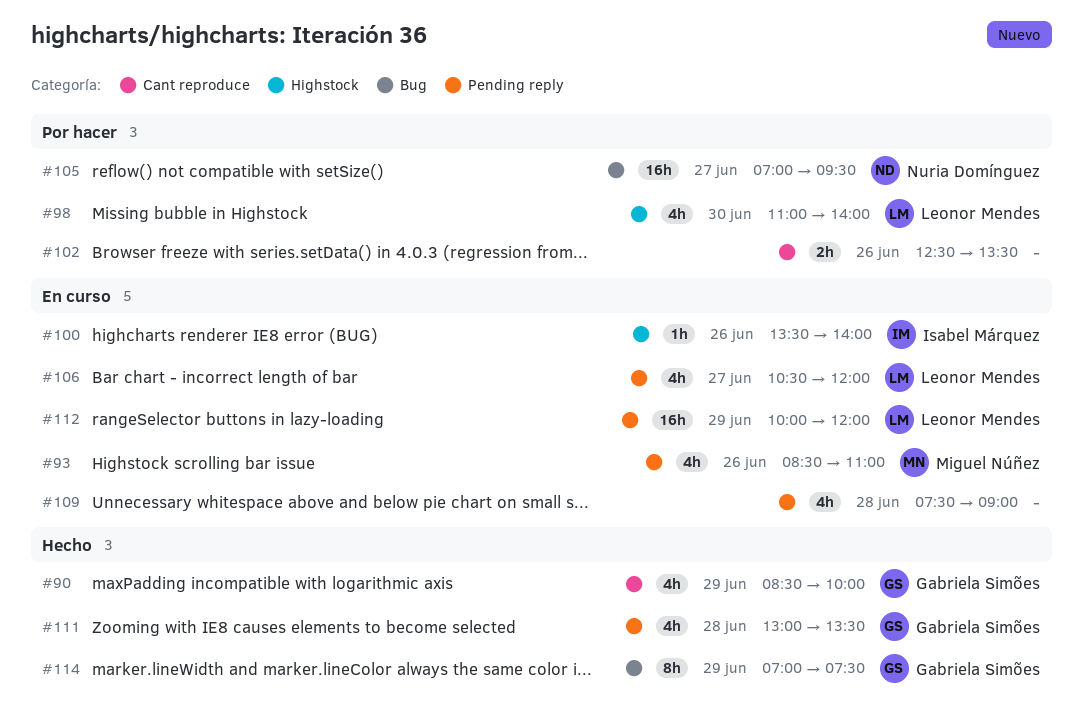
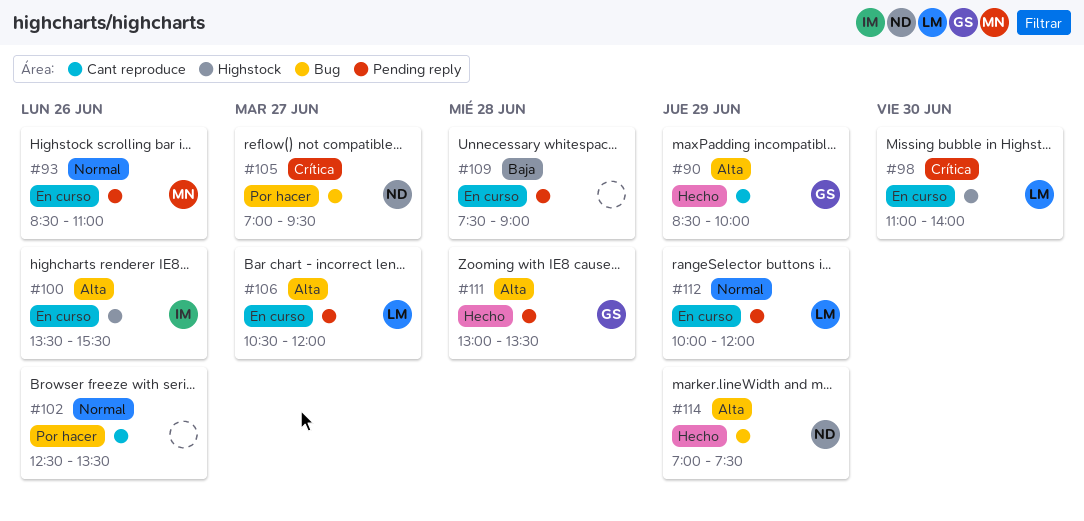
#98, status: Por hacer -> En curso
#100, ends: 14:00 -> 15:30
#114, owner: Gabriela Simões -> Nuria Domínguez

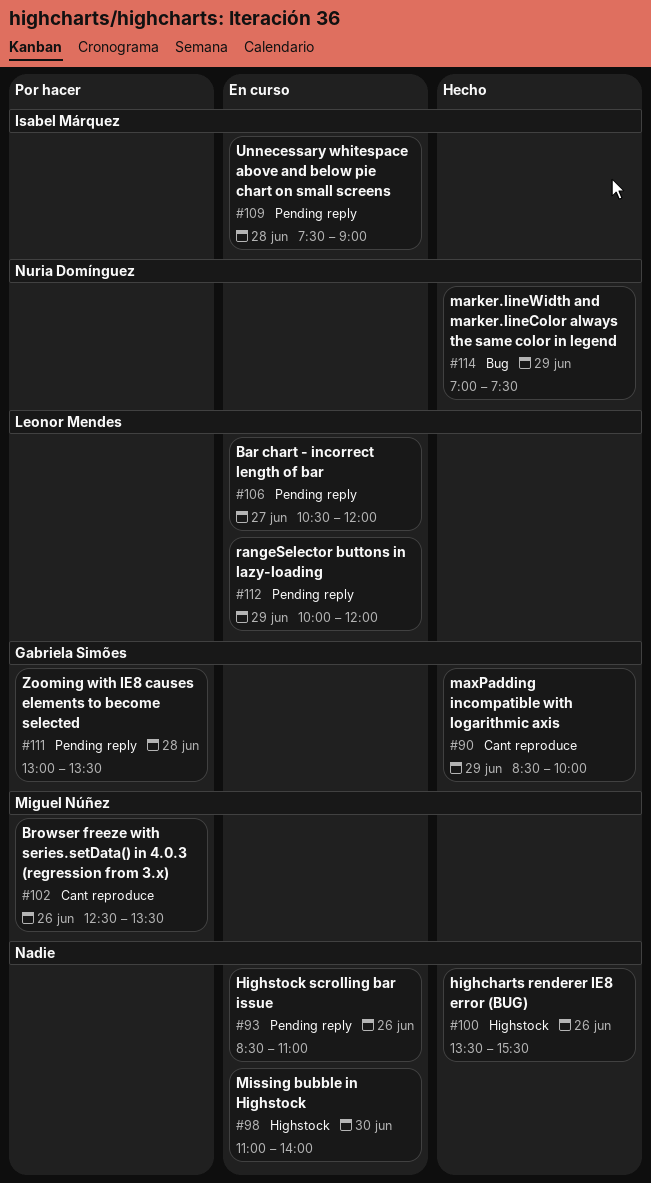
#93, owner: Miguel Núñez -> none
#98, owner: Leonor Mendes -> none
#100, status: En curso -> Hecho
#100, owner: Isabel Márquez -> none
#102, owner: none -> Miguel Núñez
#105: present -> none
#109, owner: none -> Isabel Márquez
#111, status: Hecho -> Por hacer

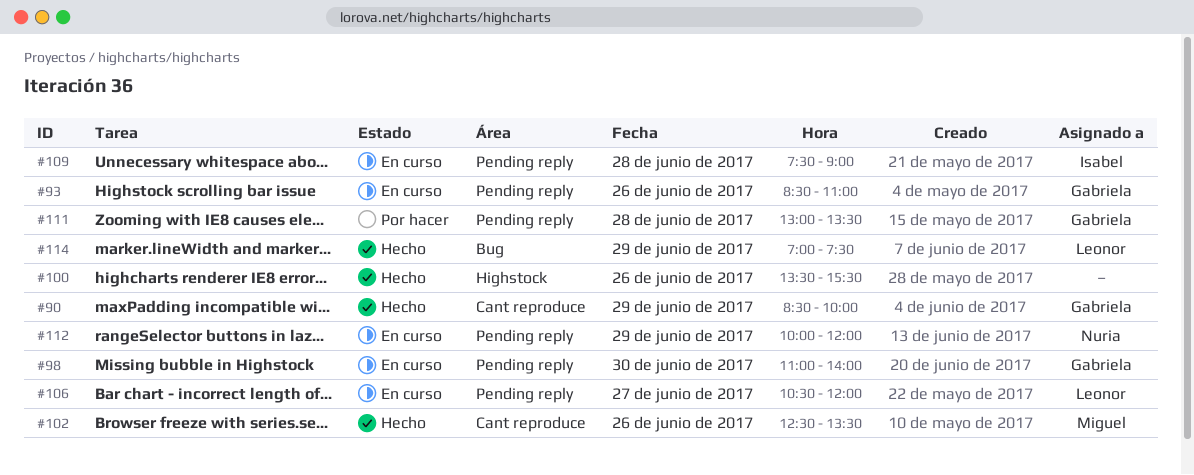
#93, owner: none -> Gabriela Simões
#98, owner: none -> Gabriela Simões
#98, label: Highstock -> Pending reply
#102, status: Por hacer -> Hecho
#112, owner: Leonor Mendes -> Nuria Domínguez
#114, owner: Nuria Domínguez -> Leonor Mendes

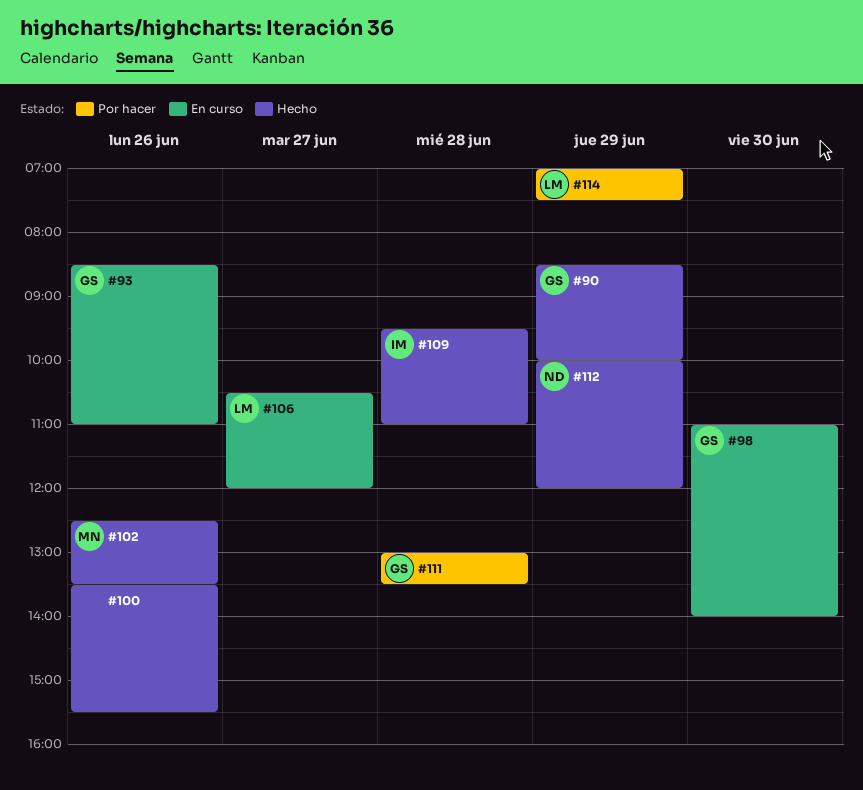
#109, status: En curso -> Hecho
#109, begins: 07:30 -> 09:30
#109, ends: 09:00 -> 11:00
#112, status: En curso -> Hecho
#114, status: Hecho -> Por hacer

